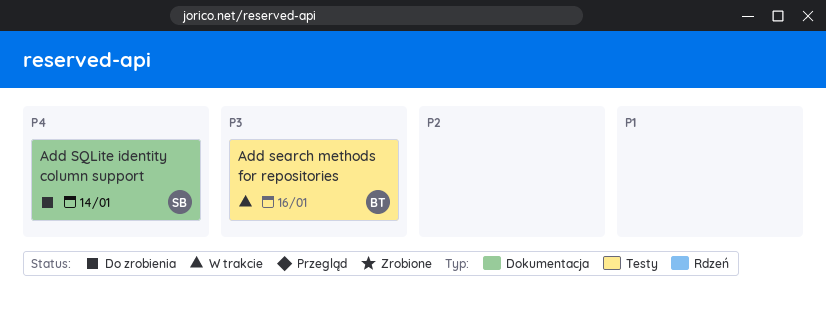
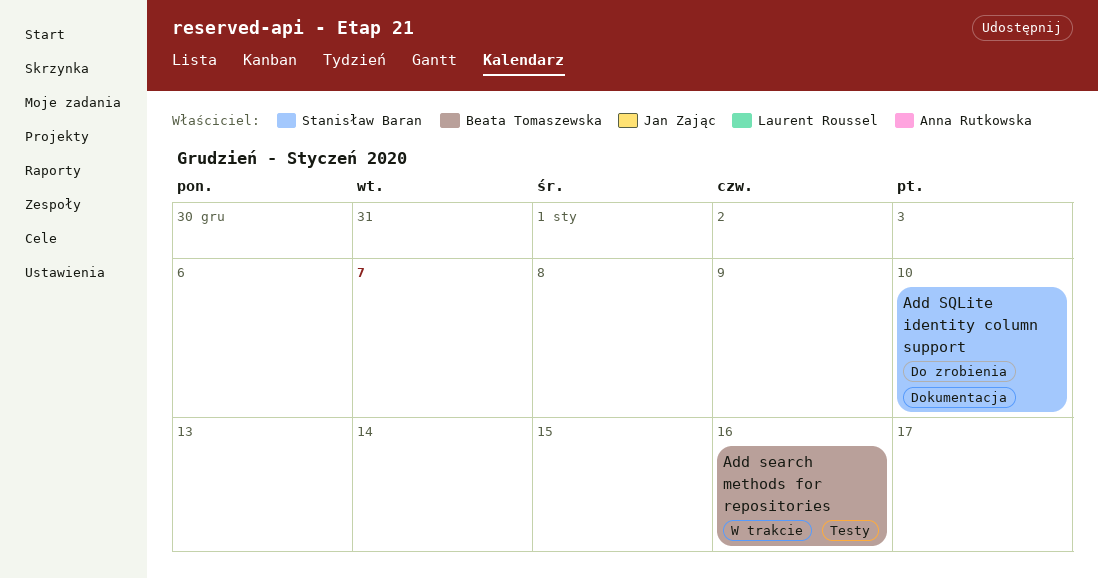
Add SQLite identity column support, due: Jan 14 -> Jan 10

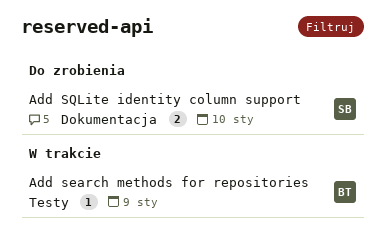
Add search methods for repositories, due: Jan 16 -> Jan 9

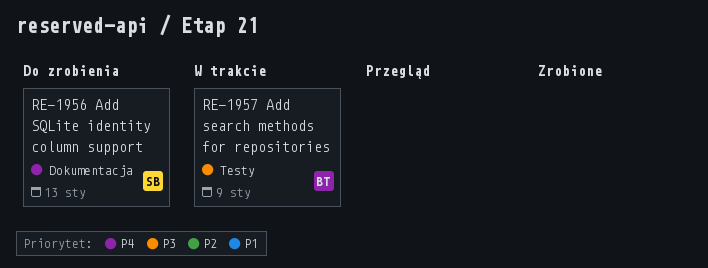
Add SQLite identity column support, due: Jan 10 -> Jan 13

